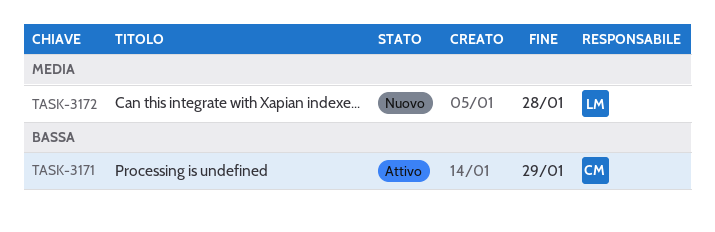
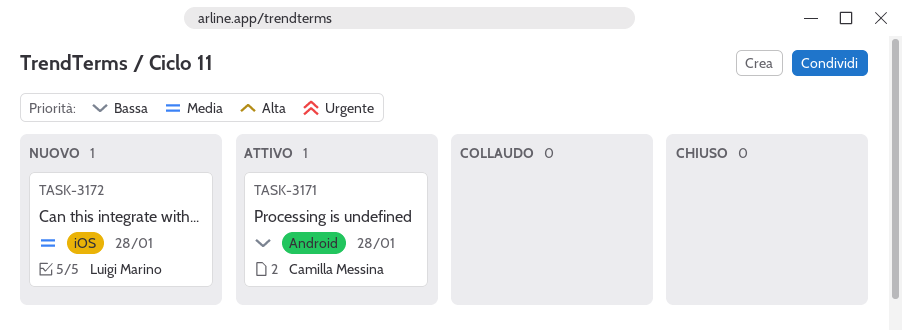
TASK-3171, due: Jan 29 -> Jan 28

